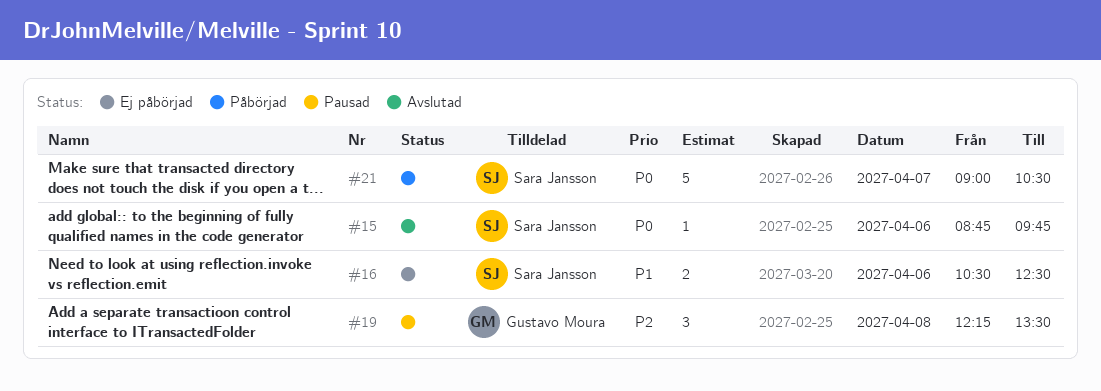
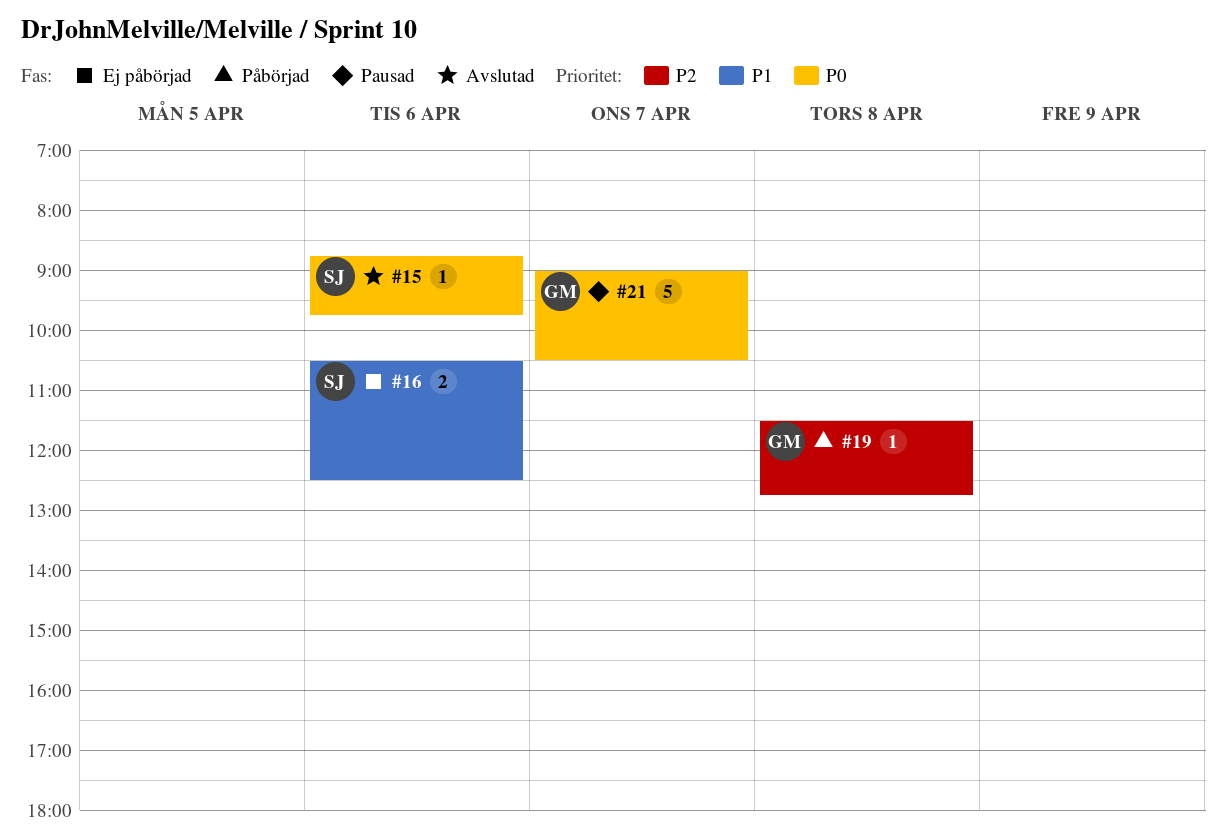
#19, status: Pausad -> Påbörjad
#19, estimate: 3 -> 1
#19, begins: 12:15 -> 11:30
#19, ends: 13:30 -> 12:45
#21, status: Påbörjad -> Pausad
#21, owner: Sara Jansson -> Gustavo Moura

